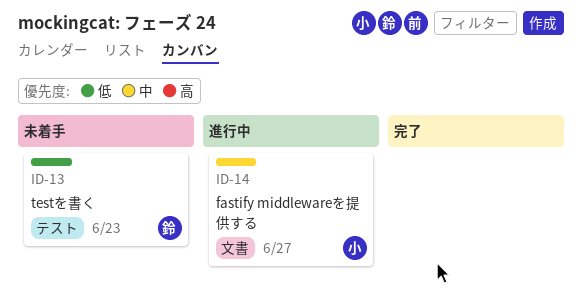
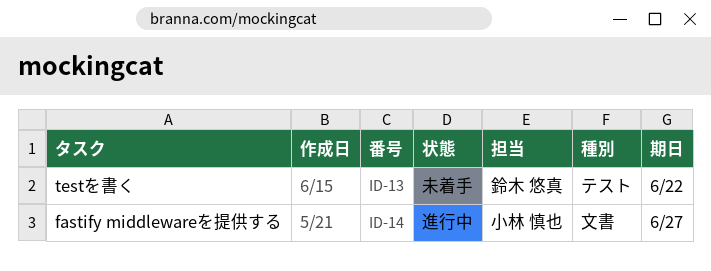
ID-13, due: Jun 23 -> Jun 22

